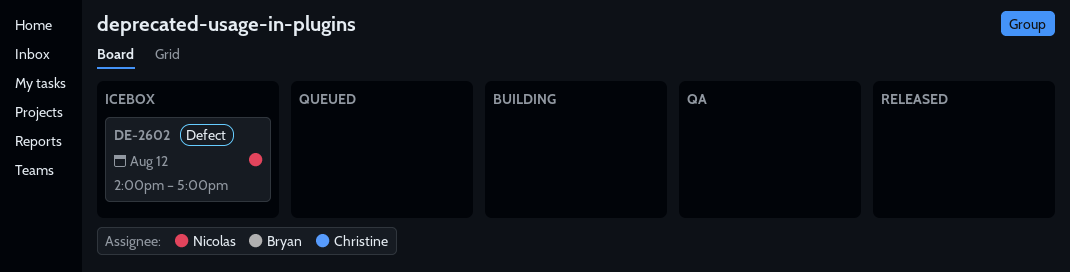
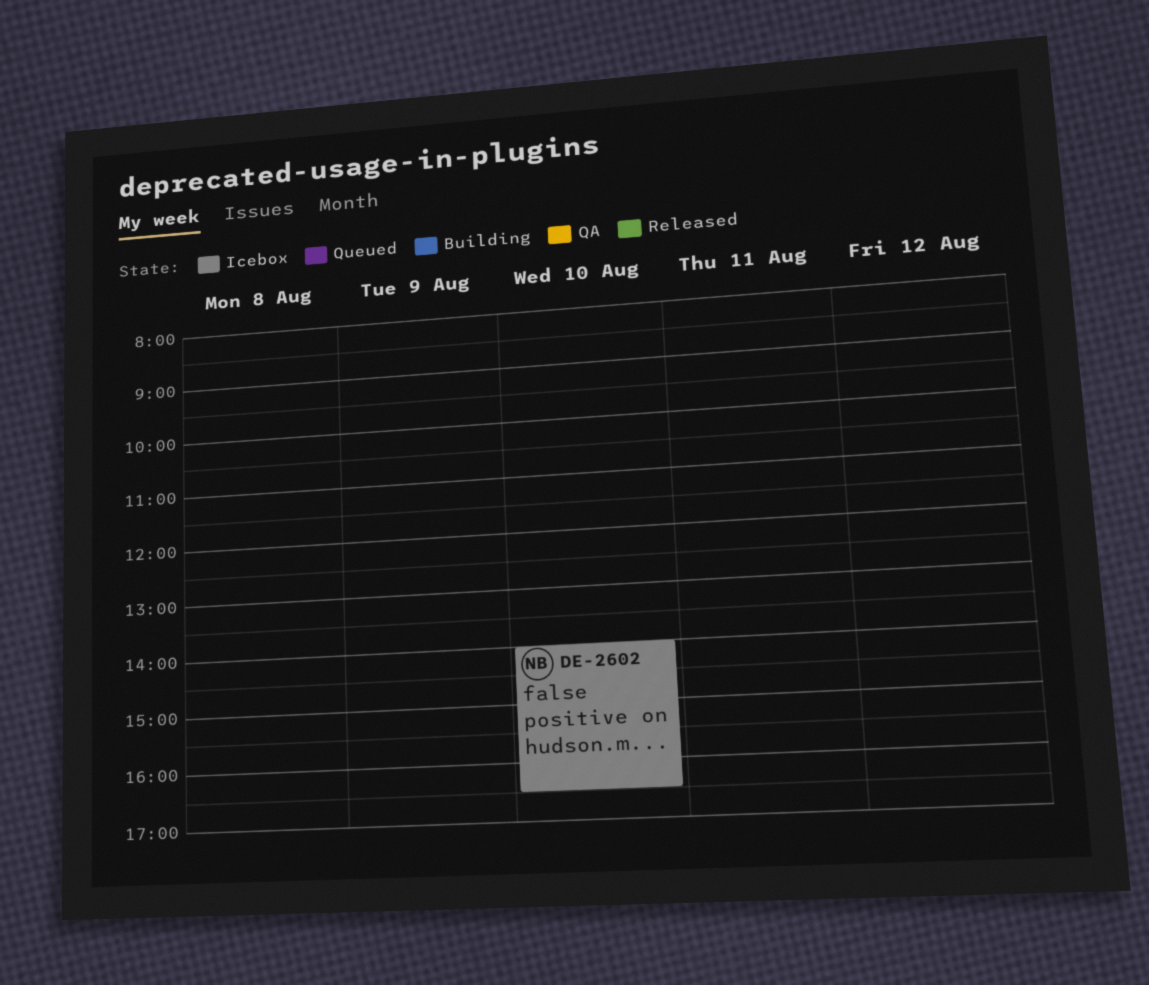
DE-2602, day: Aug 12 -> Aug 10
DE-2602, ends: 17:00 -> 16:30

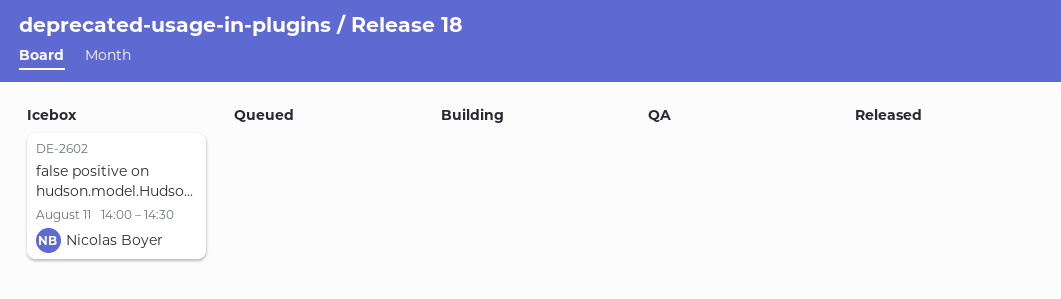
DE-2602, day: Aug 10 -> Aug 11
DE-2602, ends: 16:30 -> 14:30

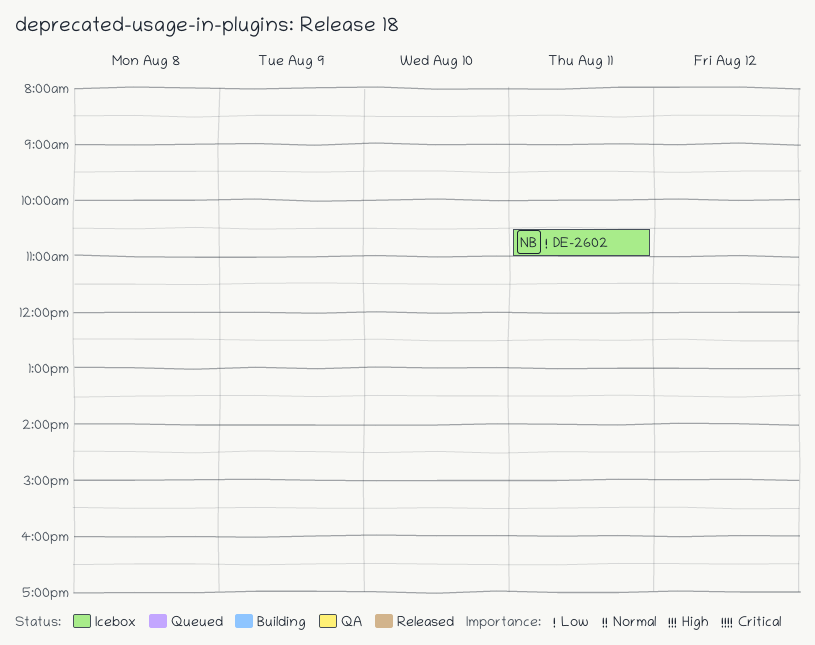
DE-2602, begins: 14:00 -> 10:30
DE-2602, ends: 14:30 -> 11:00

